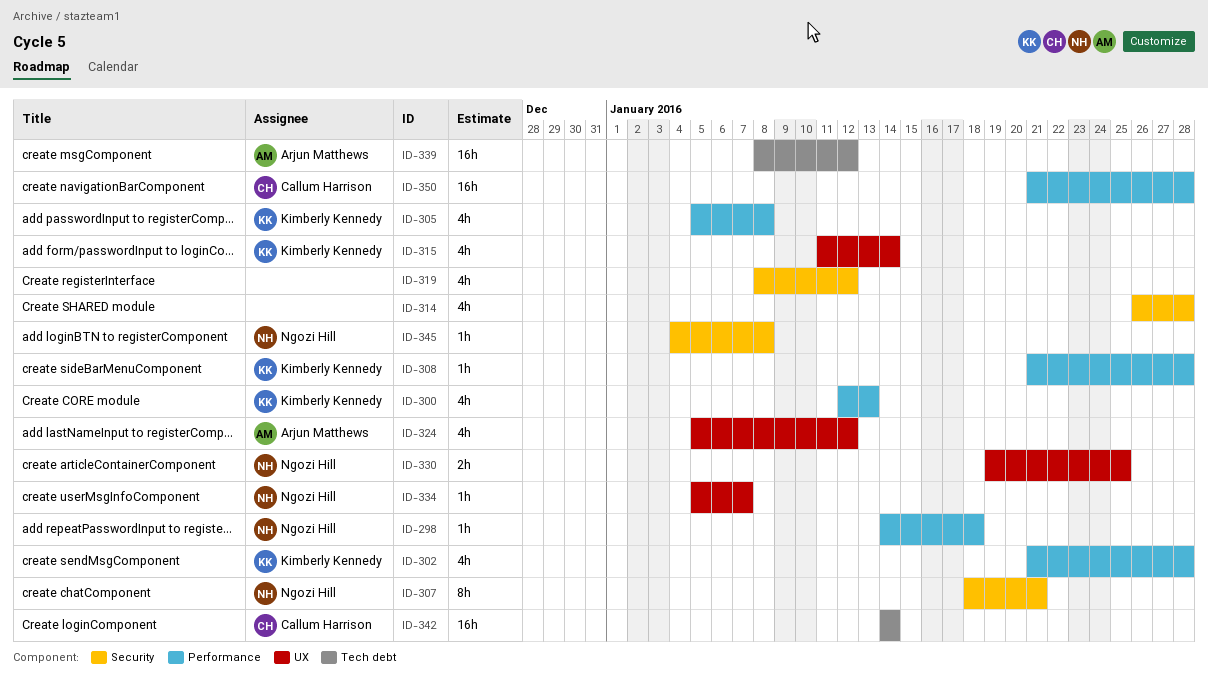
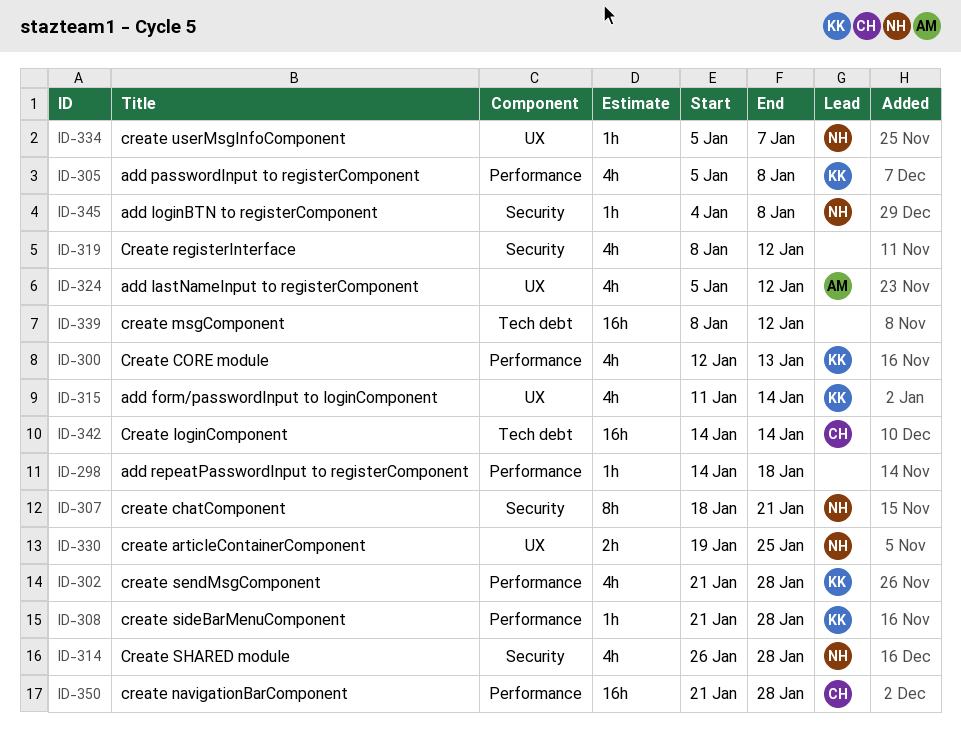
ID-298, owner: Ngozi Hill -> none
ID-314, owner: none -> Ngozi Hill
ID-339, owner: Arjun Matthews -> none

